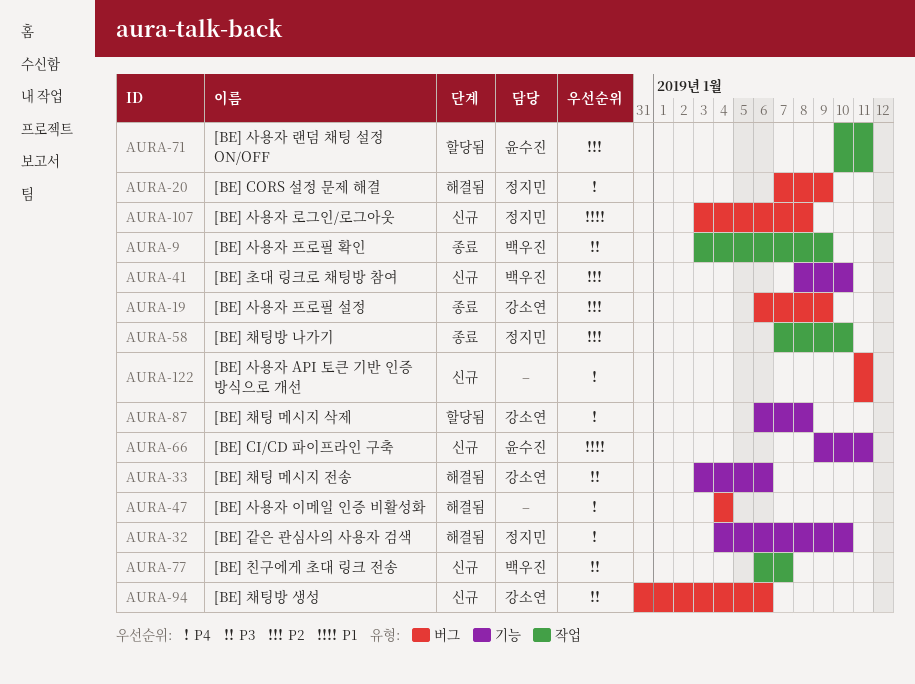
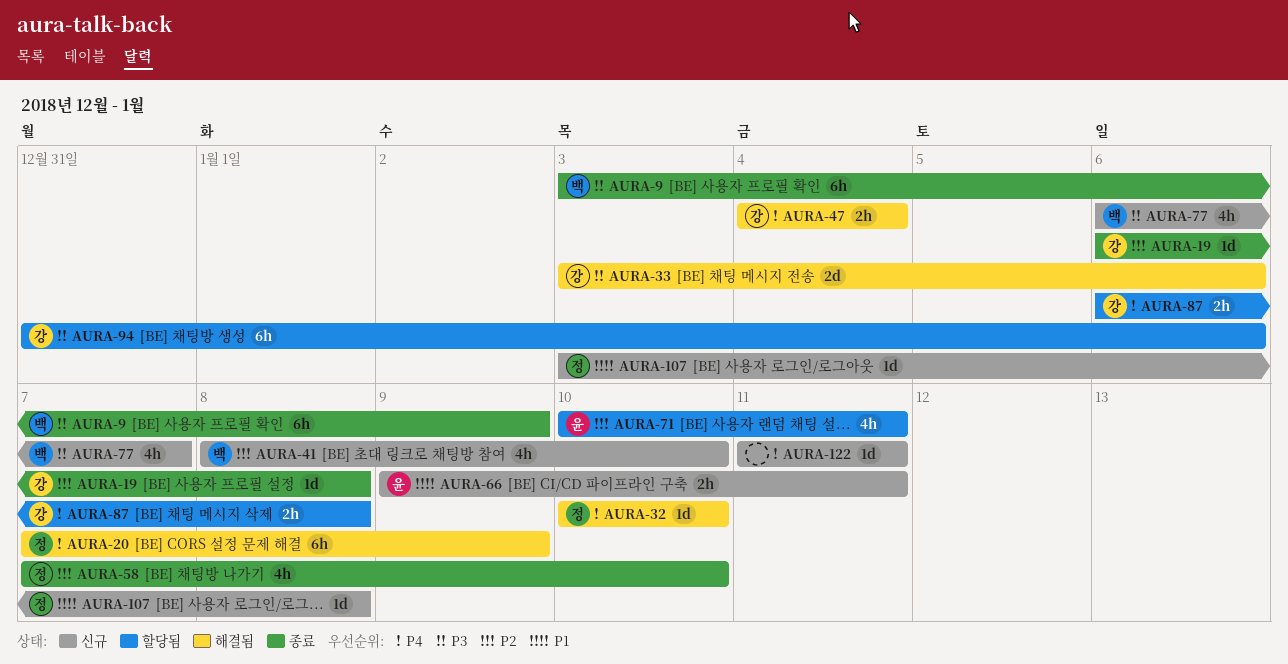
AURA-19, due: Jan 9 -> Jan 8
AURA-32, start: Jan 4 -> Jan 10
AURA-47, owner: none -> 강소연
AURA-94, status: 신규 -> 할당됨

